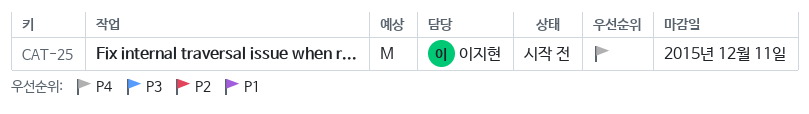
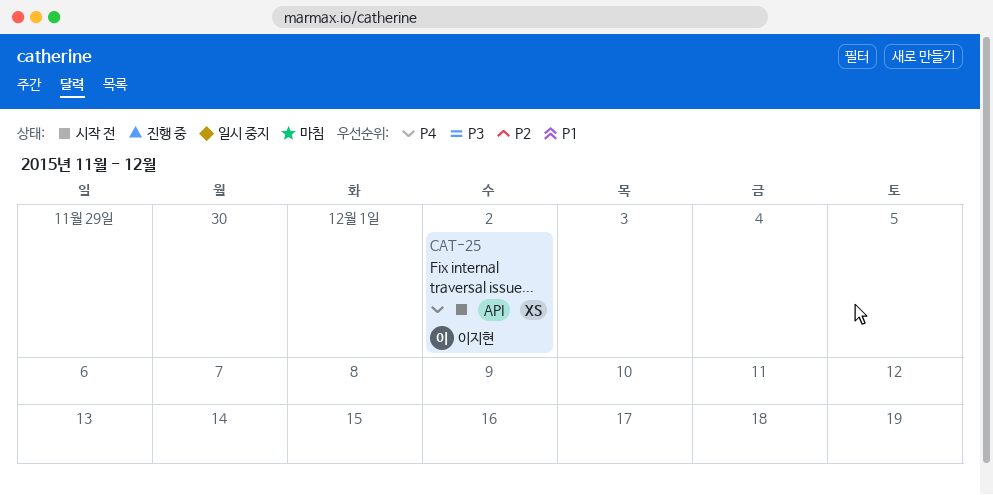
CAT-25, estimate: M -> XS
CAT-25, due: Dec 11 -> Dec 2

